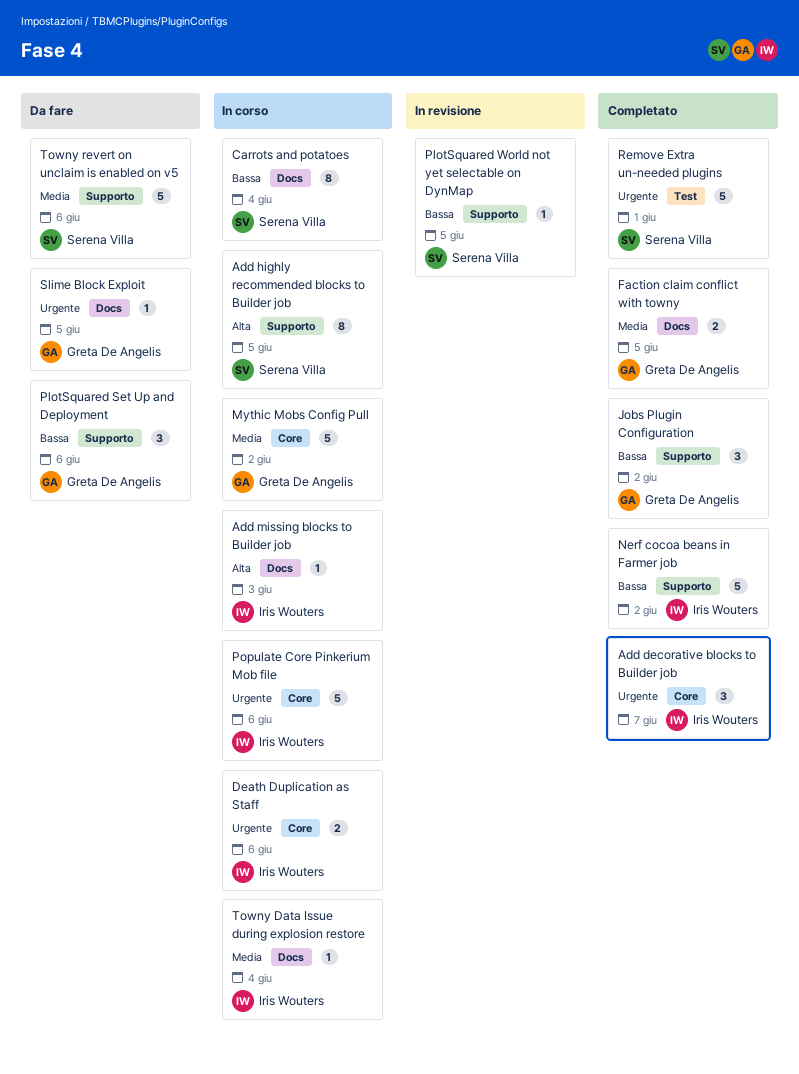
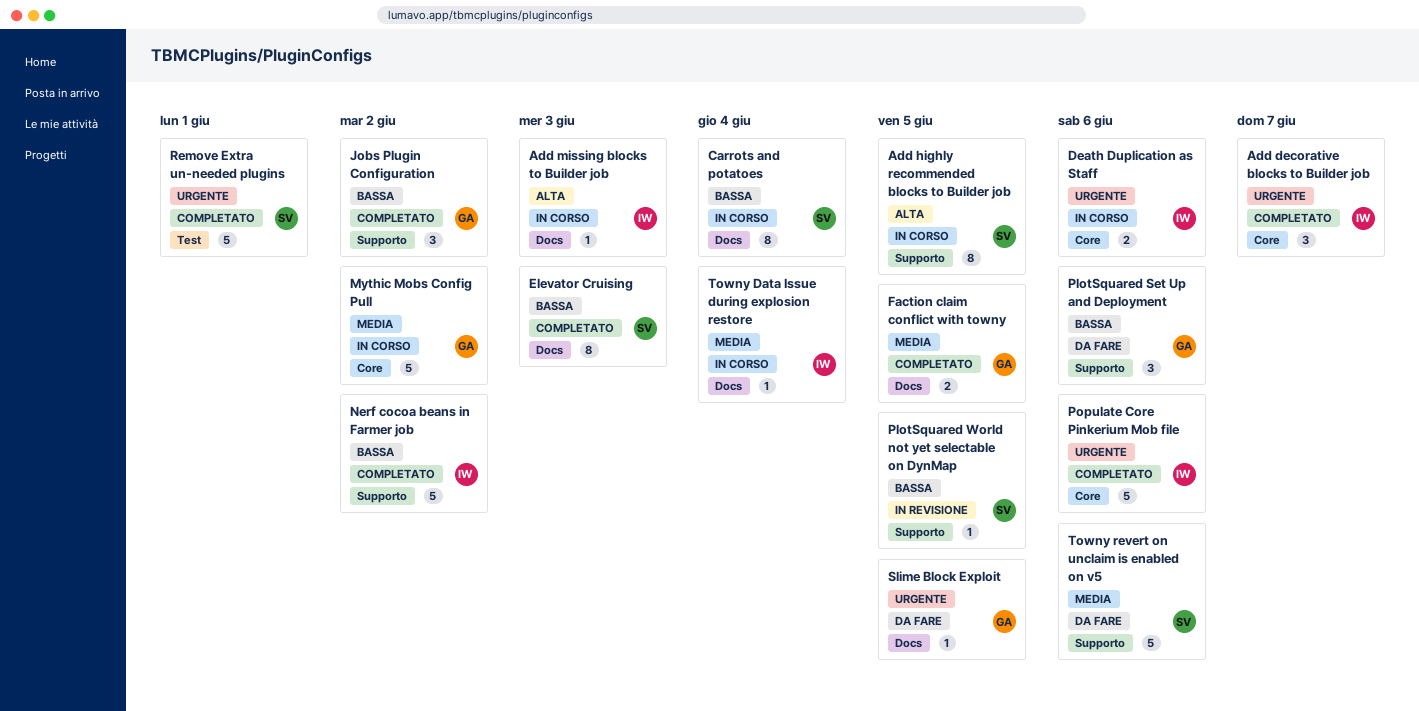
Elevator Cruising: none -> present
Populate Core Pinkerium Mob file, status: In corso -> Completato

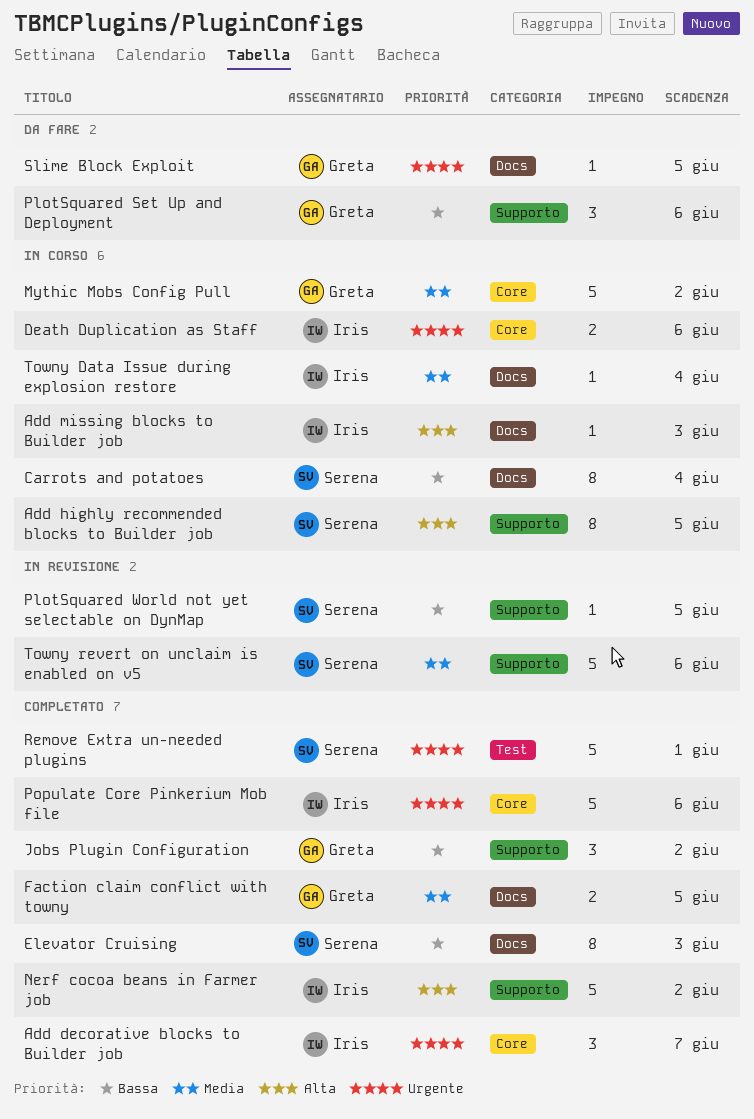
Nerf cocoa beans in Farmer job, priority: Bassa -> Alta
Towny revert on unclaim is enabled on v5, status: Da fare -> In revisione

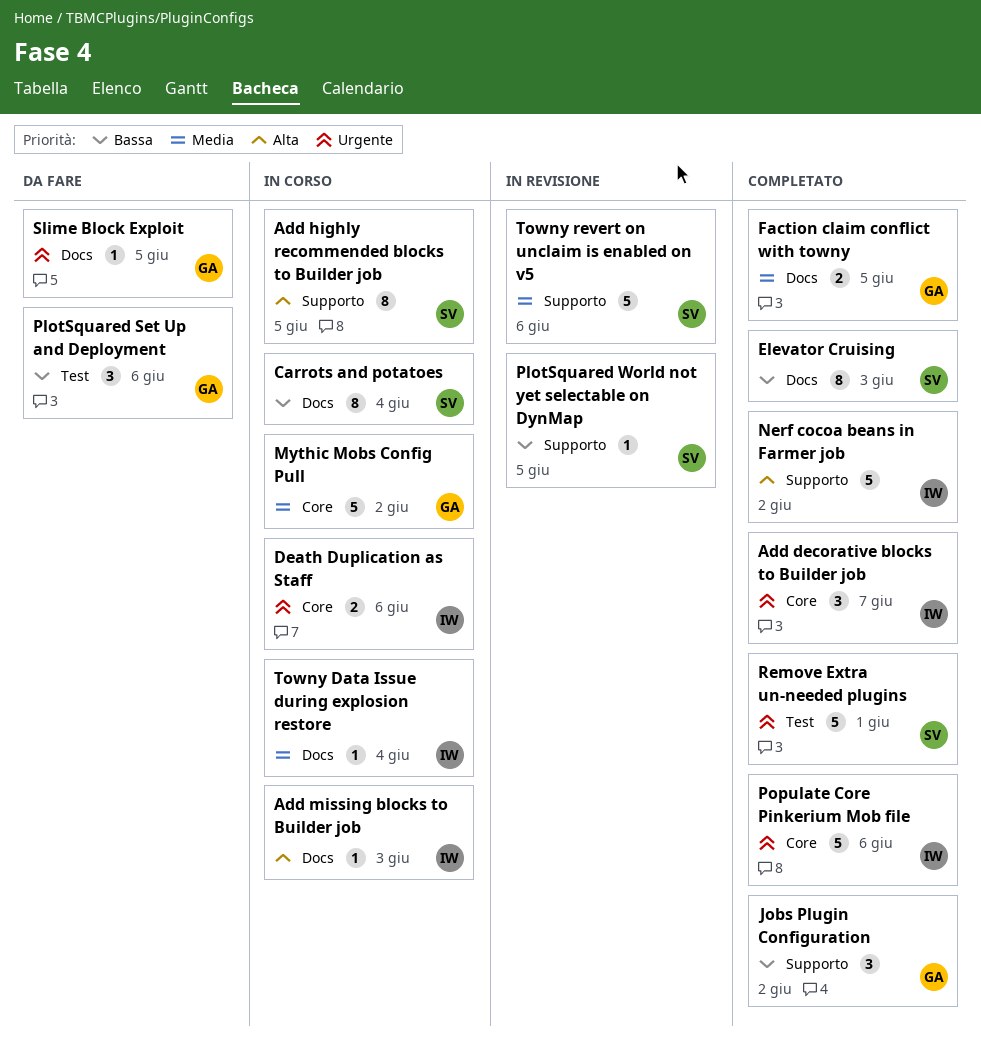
PlotSquared Set Up and Deployment, label: Supporto -> Test

